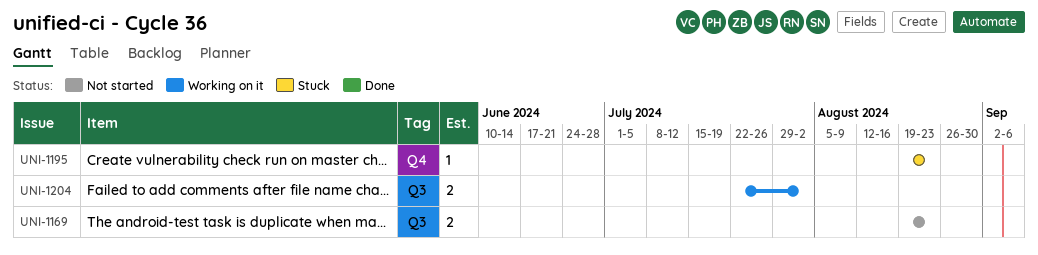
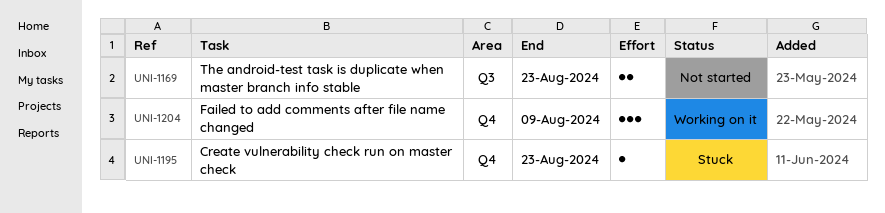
UNI-1204, label: Q3 -> Q4
UNI-1204, estimate: 2 -> 3
UNI-1204, due: Aug 2 -> Aug 9

